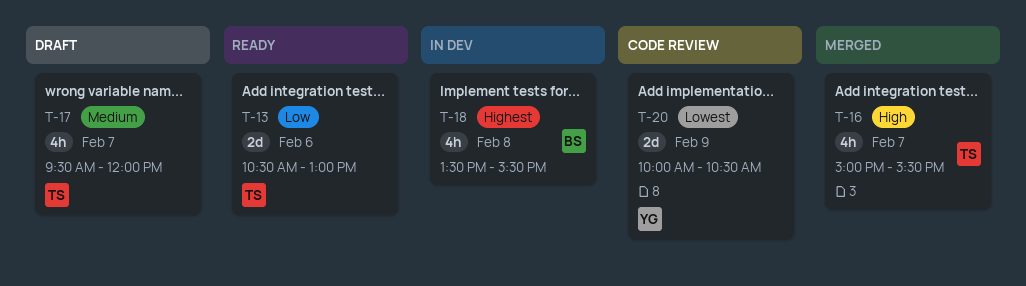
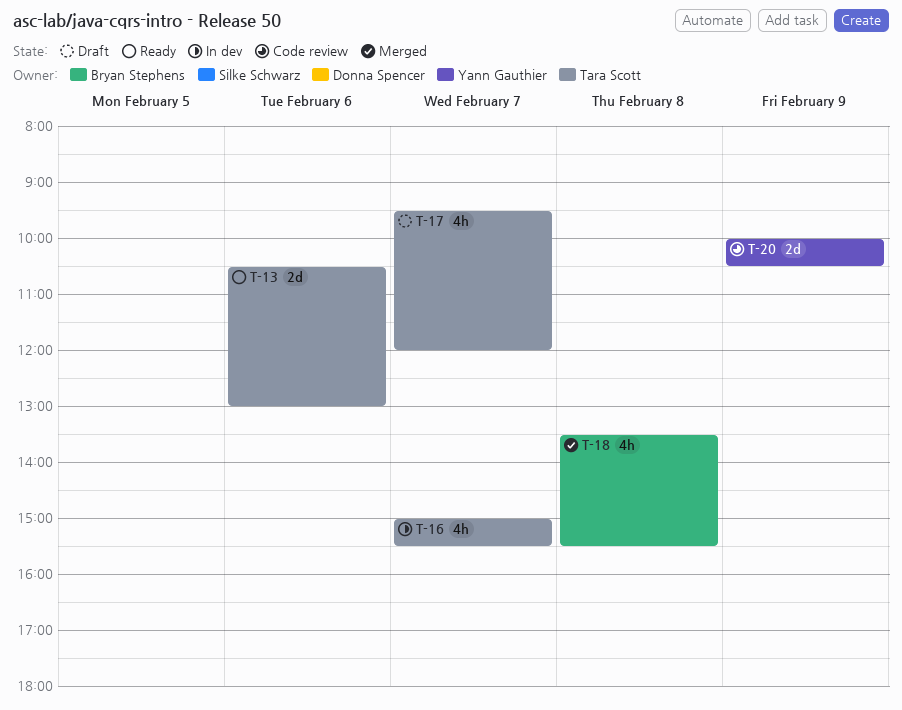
T-16, status: Merged -> In dev
T-18, status: In dev -> Merged

